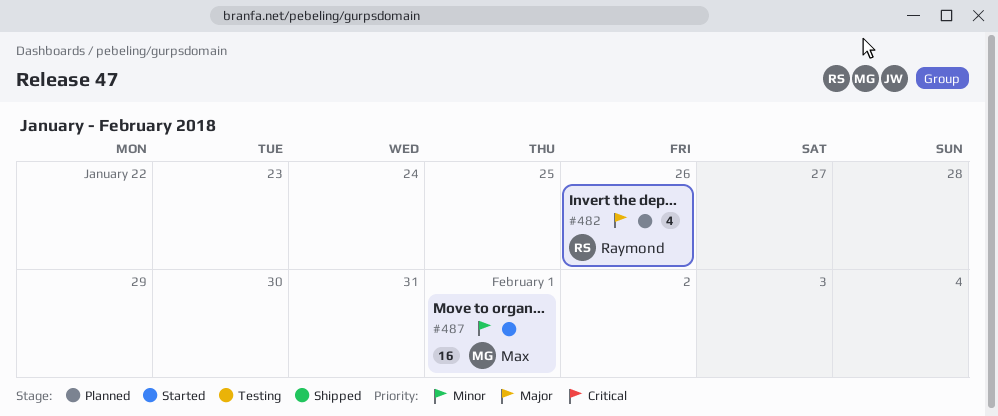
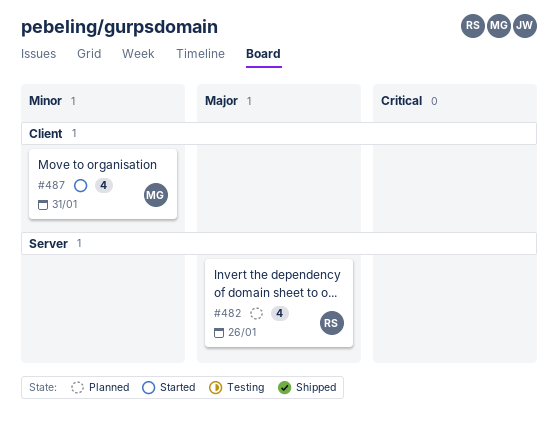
#487, estimate: 16 -> 4
#487, due: Feb 1 -> Jan 31

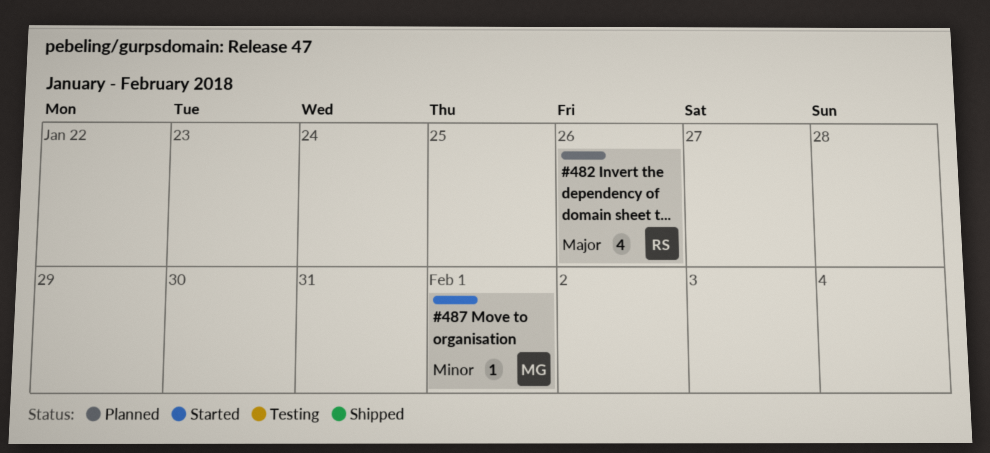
#487, estimate: 4 -> 1
#487, due: Jan 31 -> Feb 1

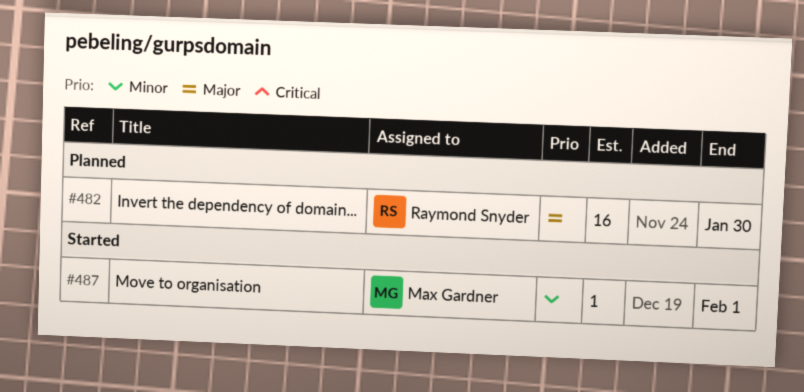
#482, estimate: 4 -> 16
#482, due: Jan 26 -> Jan 30

